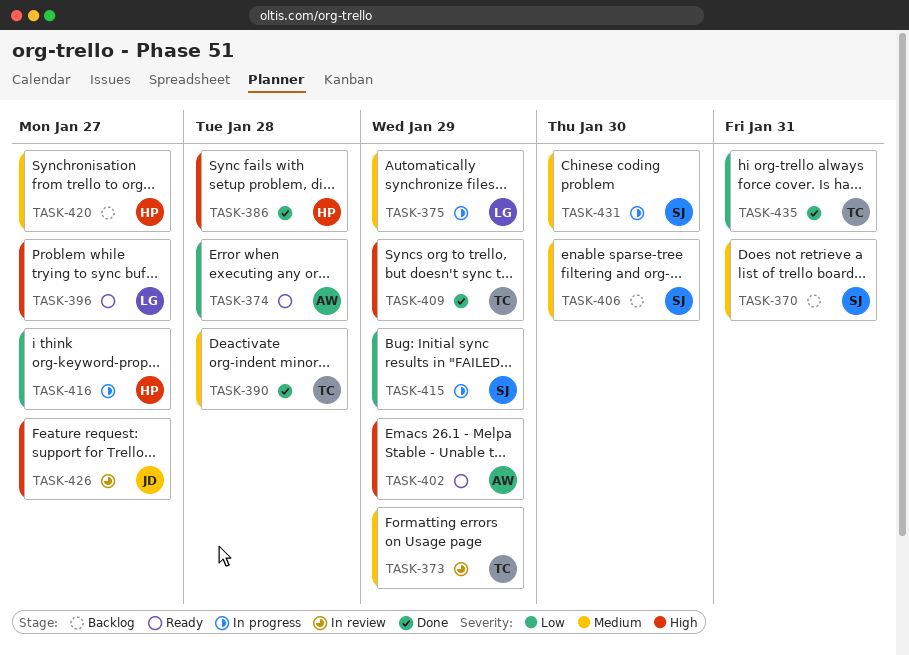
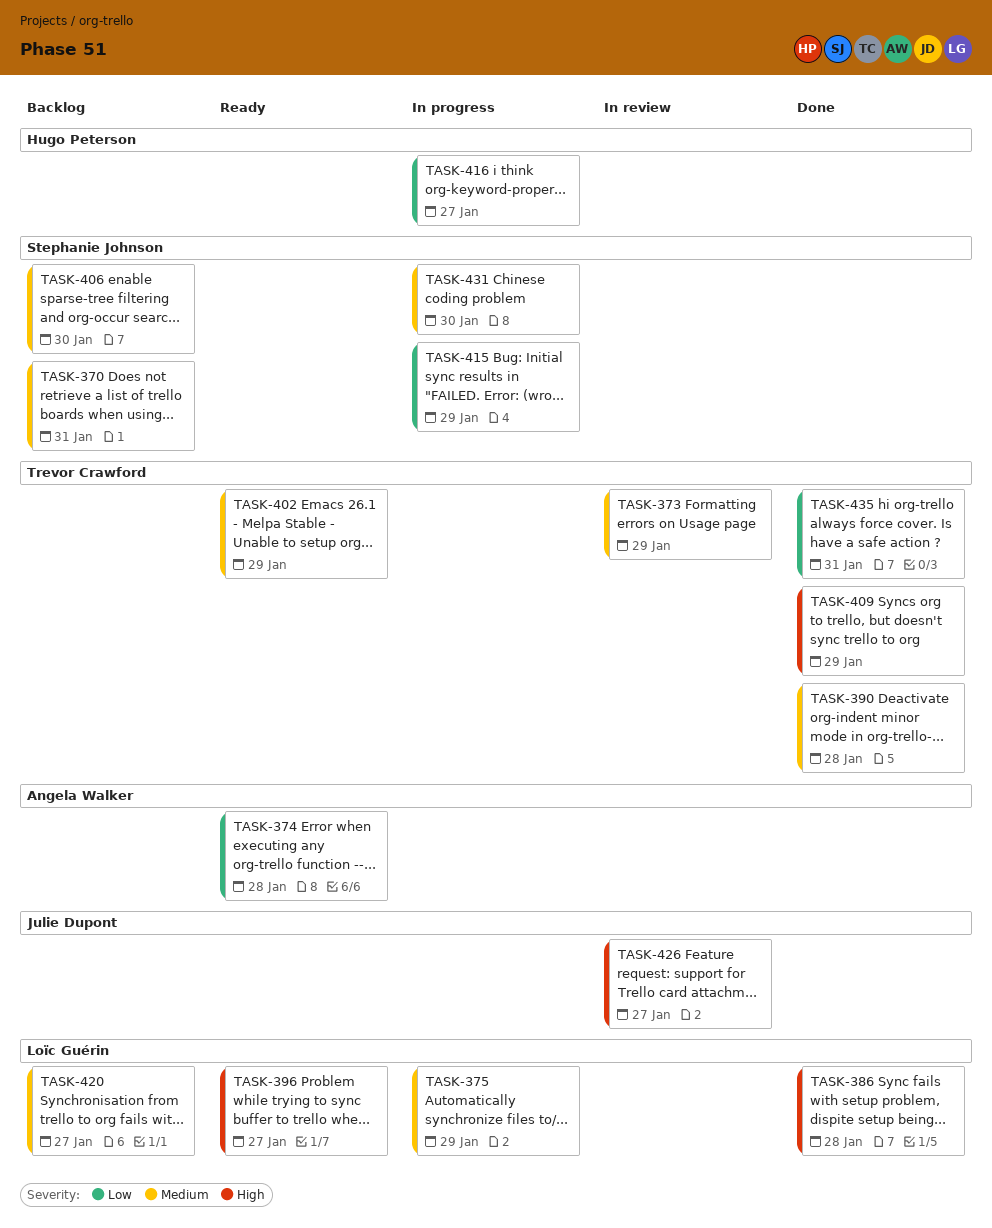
TASK-386, owner: Hugo Peterson -> Loïc Guérin
TASK-402, owner: Angela Walker -> Trevor Crawford
TASK-402, priority: High -> Medium
TASK-420, owner: Hugo Peterson -> Loïc Guérin

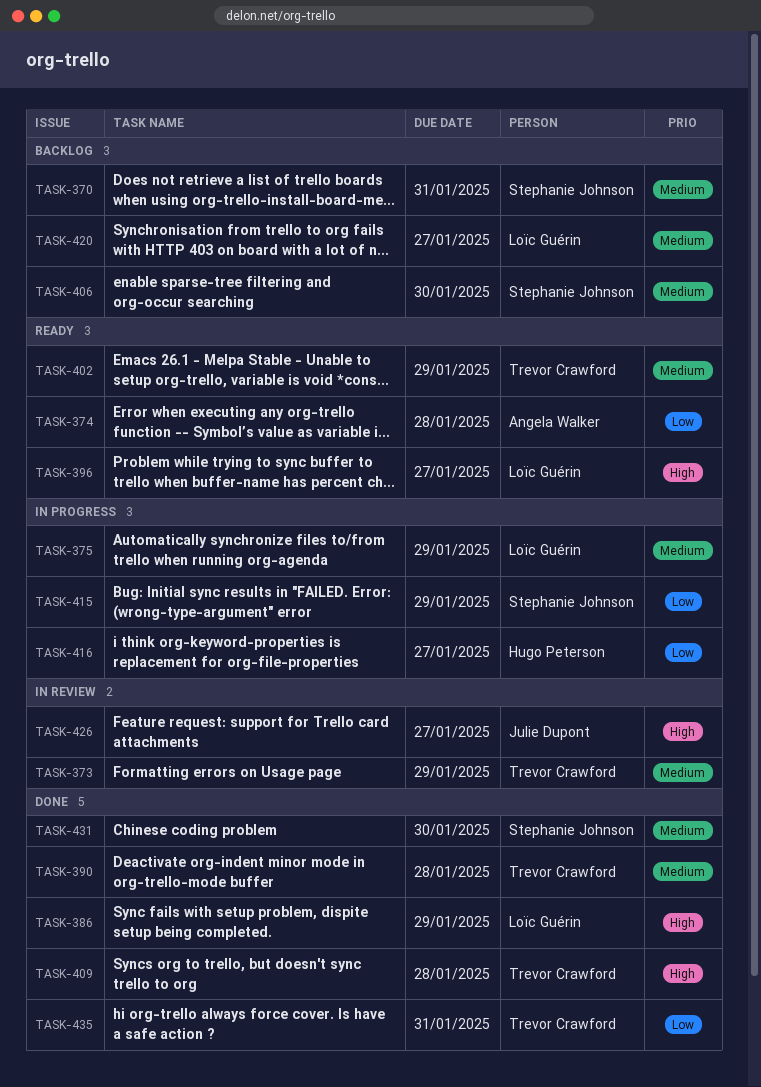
TASK-386, due: Jan 28 -> Jan 29
TASK-409, due: Jan 29 -> Jan 28
TASK-431, status: In progress -> Done

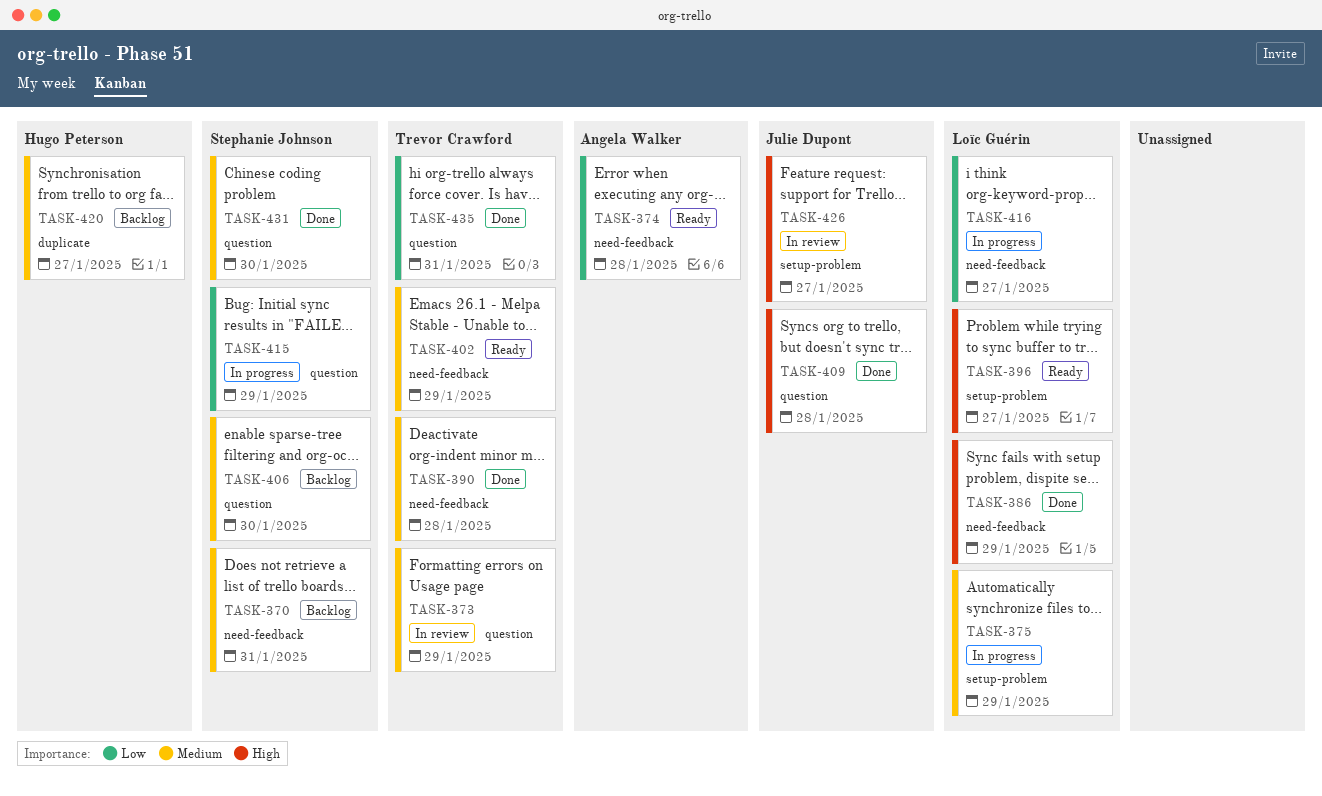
TASK-409, owner: Trevor Crawford -> Julie Dupont
TASK-416, owner: Hugo Peterson -> Loïc Guérin
TASK-420, owner: Loïc Guérin -> Hugo Peterson

